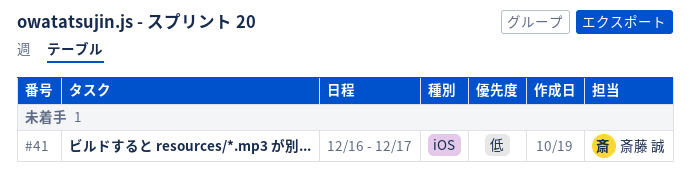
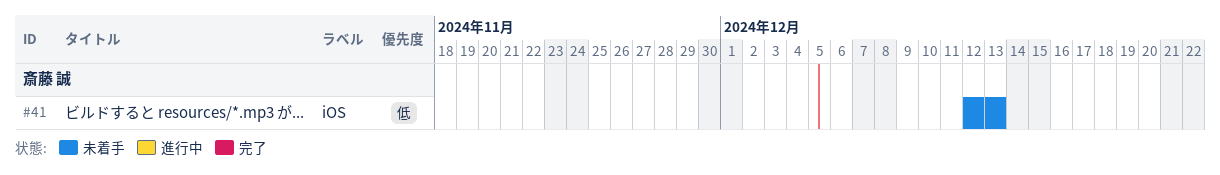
#41, start: Dec 16 -> Dec 12
#41, due: Dec 17 -> Dec 13

